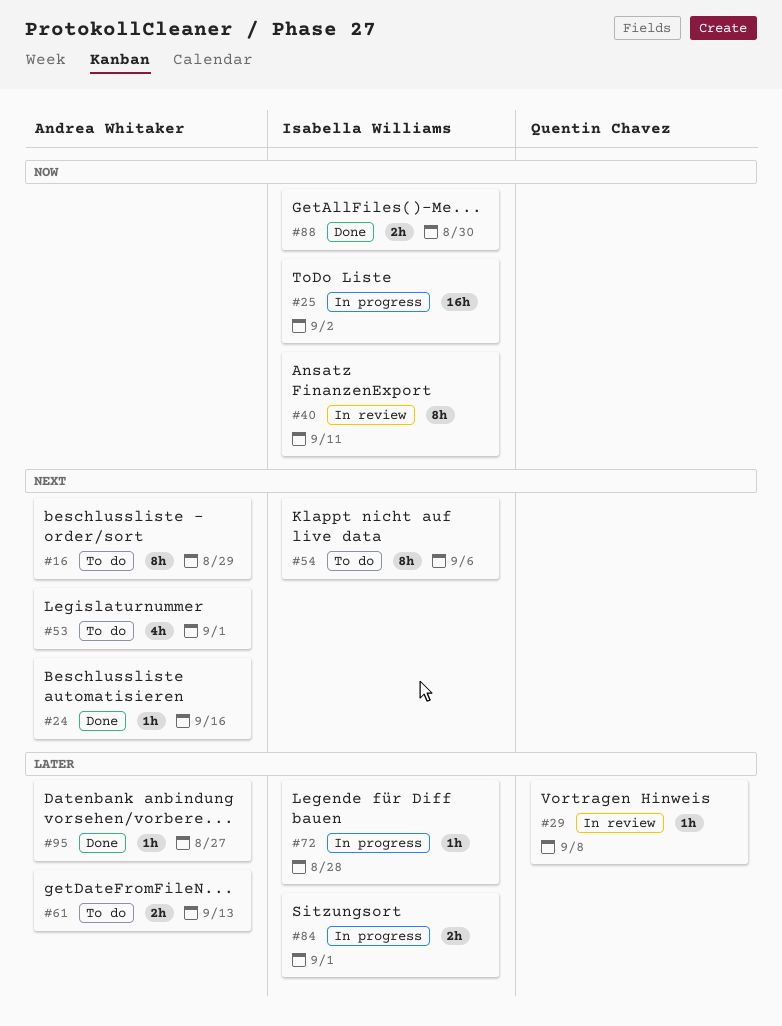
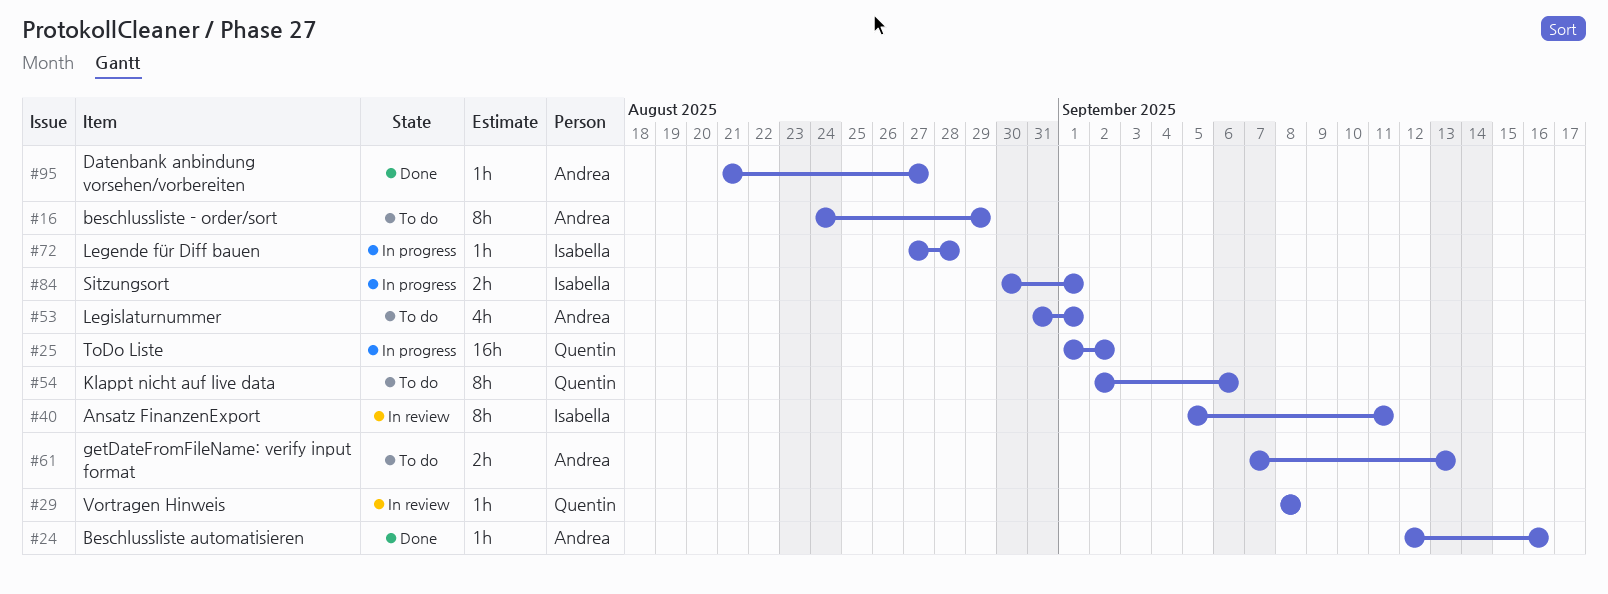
#25, owner: Isabella Williams -> Quentin Chavez
#54, owner: Isabella Williams -> Quentin Chavez
#88: present -> none

